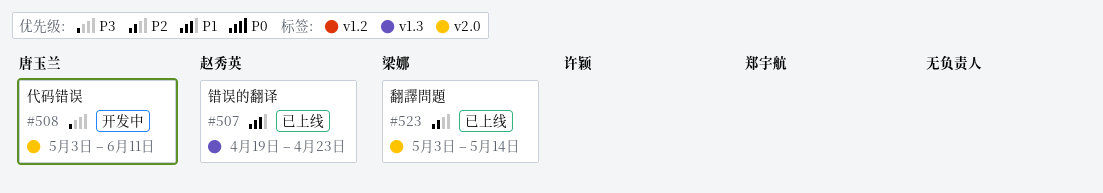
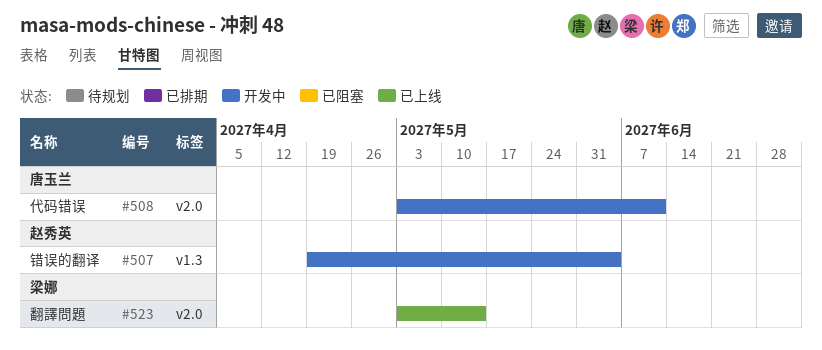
#507, status: 已上线 -> 开发中
#507, due: Apr 23 -> Jun 4

